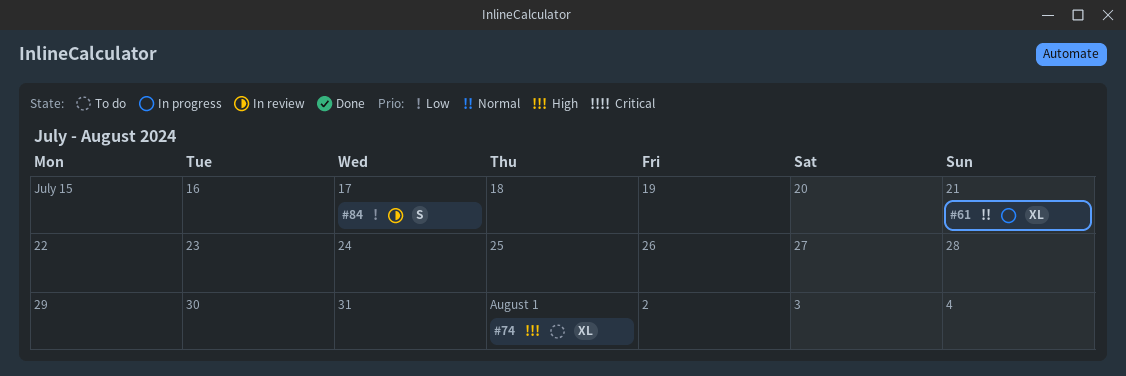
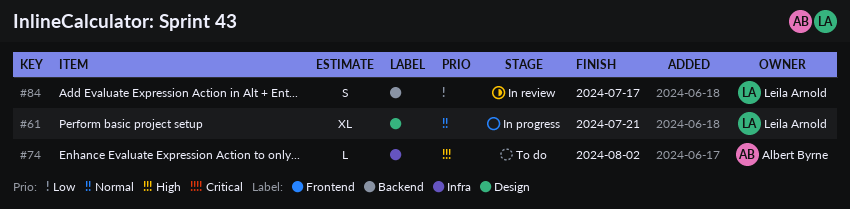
#74, estimate: XL -> L
#74, due: Aug 1 -> Aug 2

